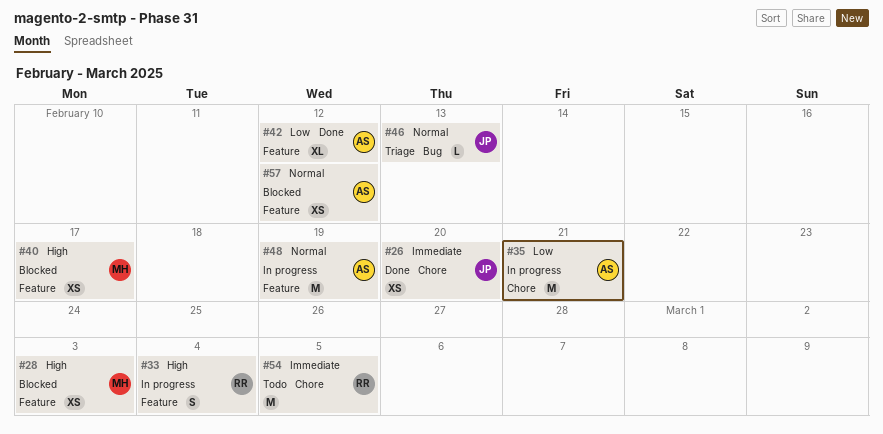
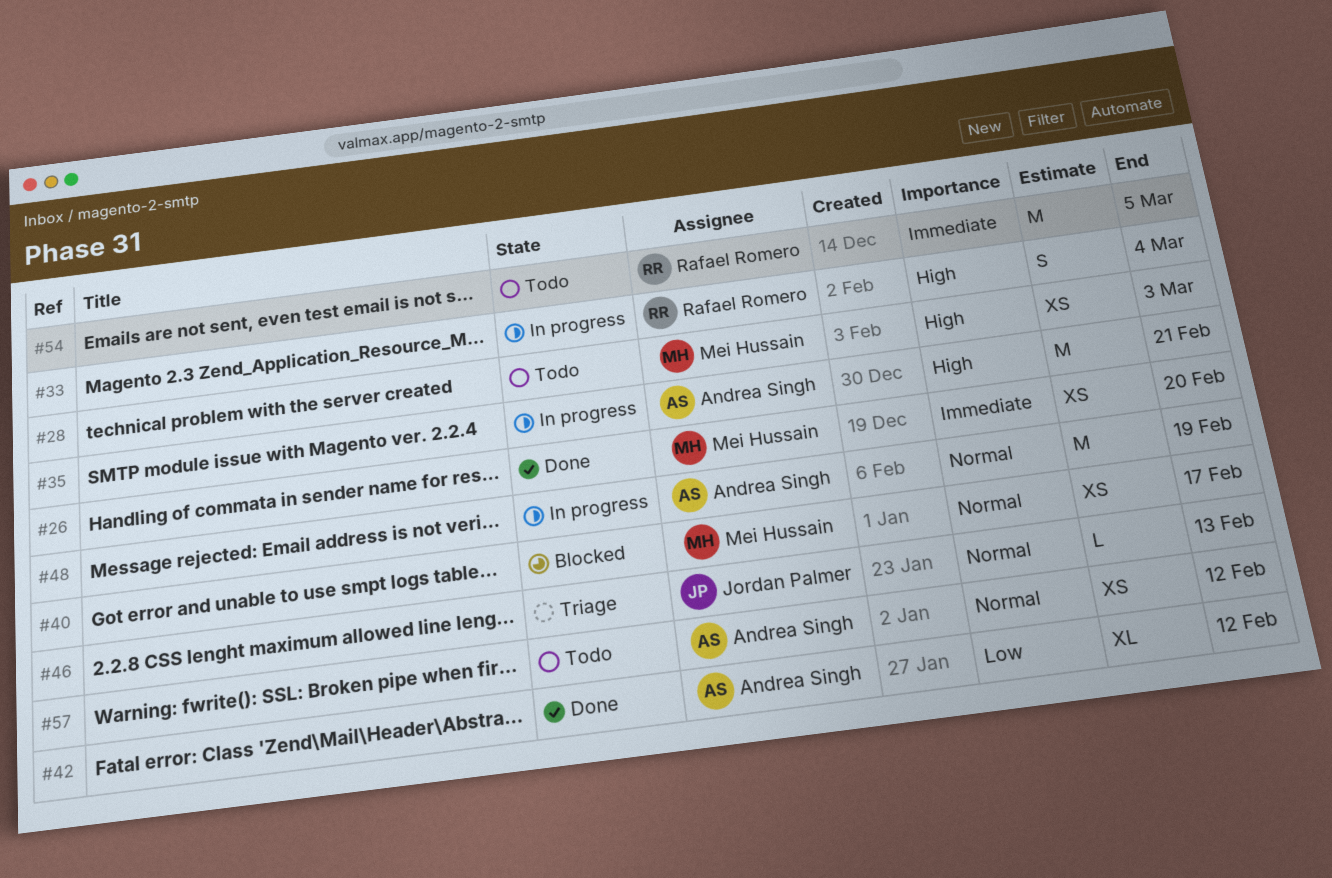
#26, owner: Jordan Palmer -> Mei Hussain
#28, status: Blocked -> Todo
#35, priority: Low -> High
#40, priority: High -> Normal
#57, status: Blocked -> Todo

